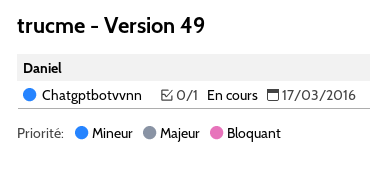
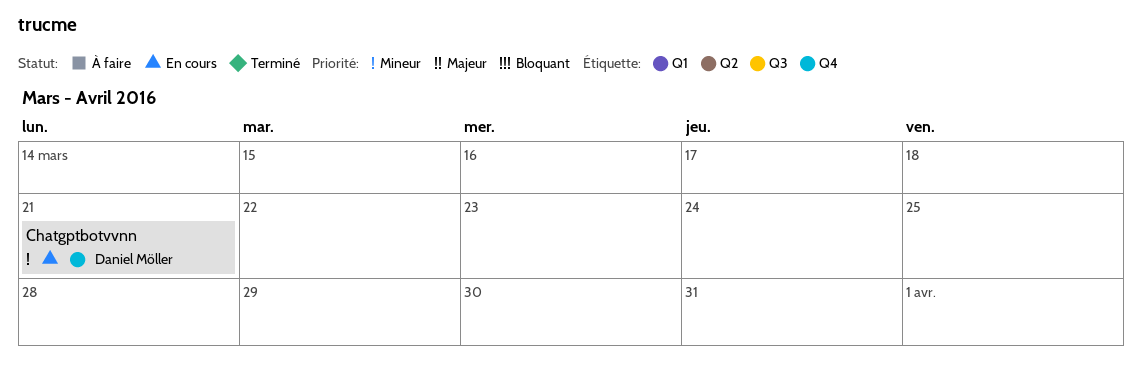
Chatgptbotvvnn, due: Mar 17 -> Mar 21

